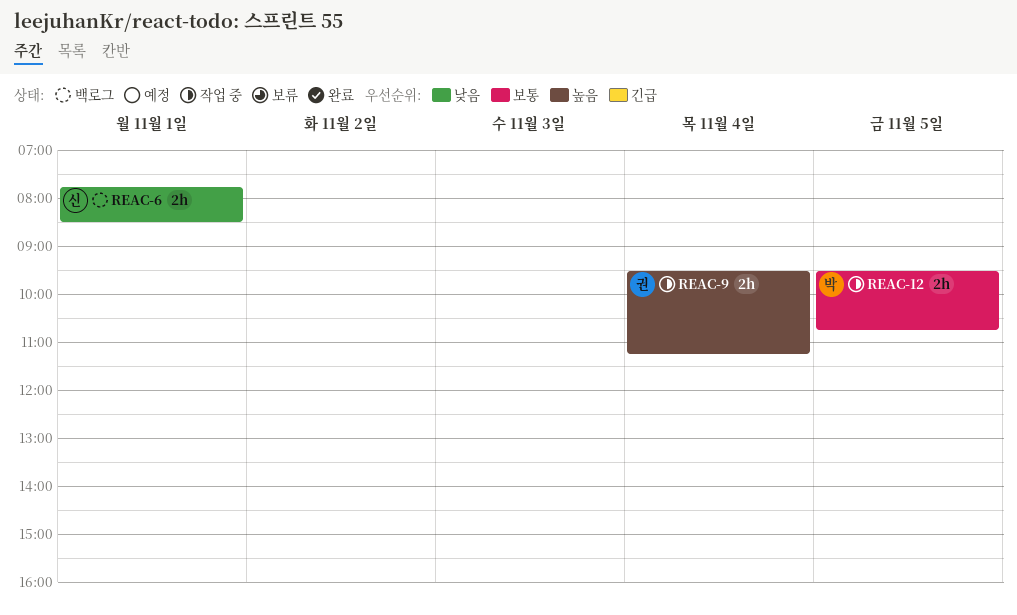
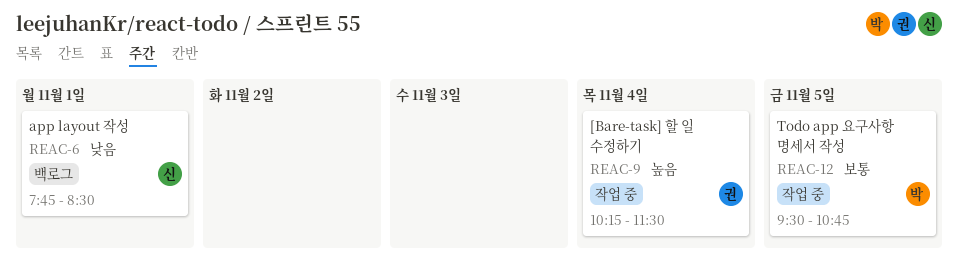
REAC-9, begins: 09:30 -> 10:15
REAC-9, ends: 11:15 -> 11:30

